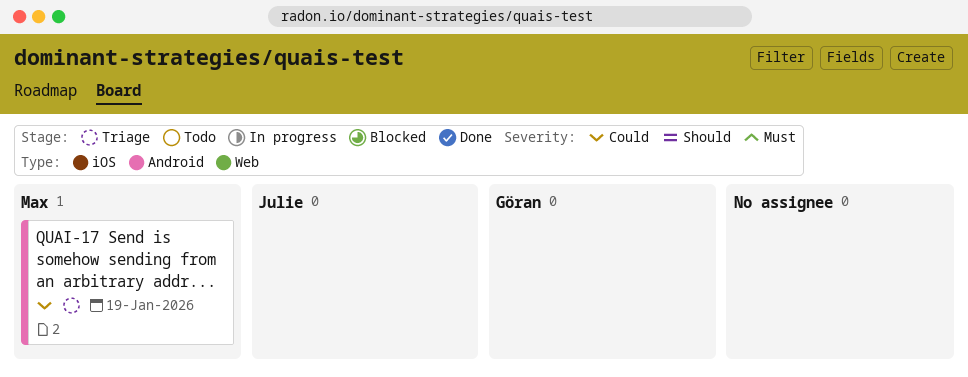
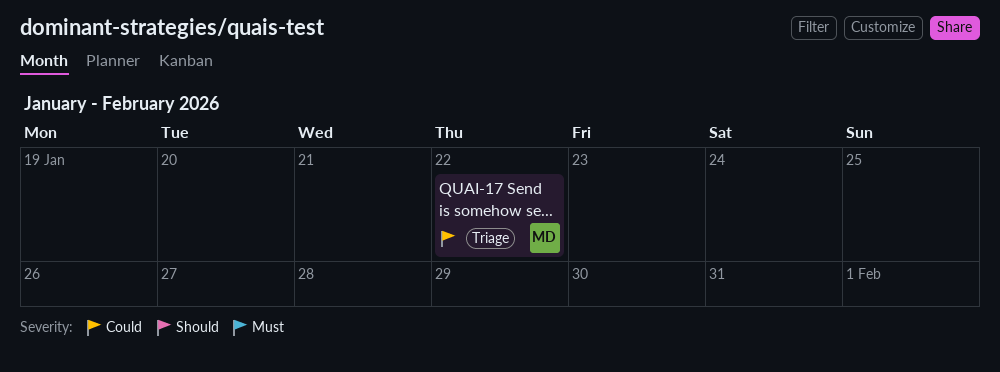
QUAI-17, due: Jan 19 -> Jan 22

